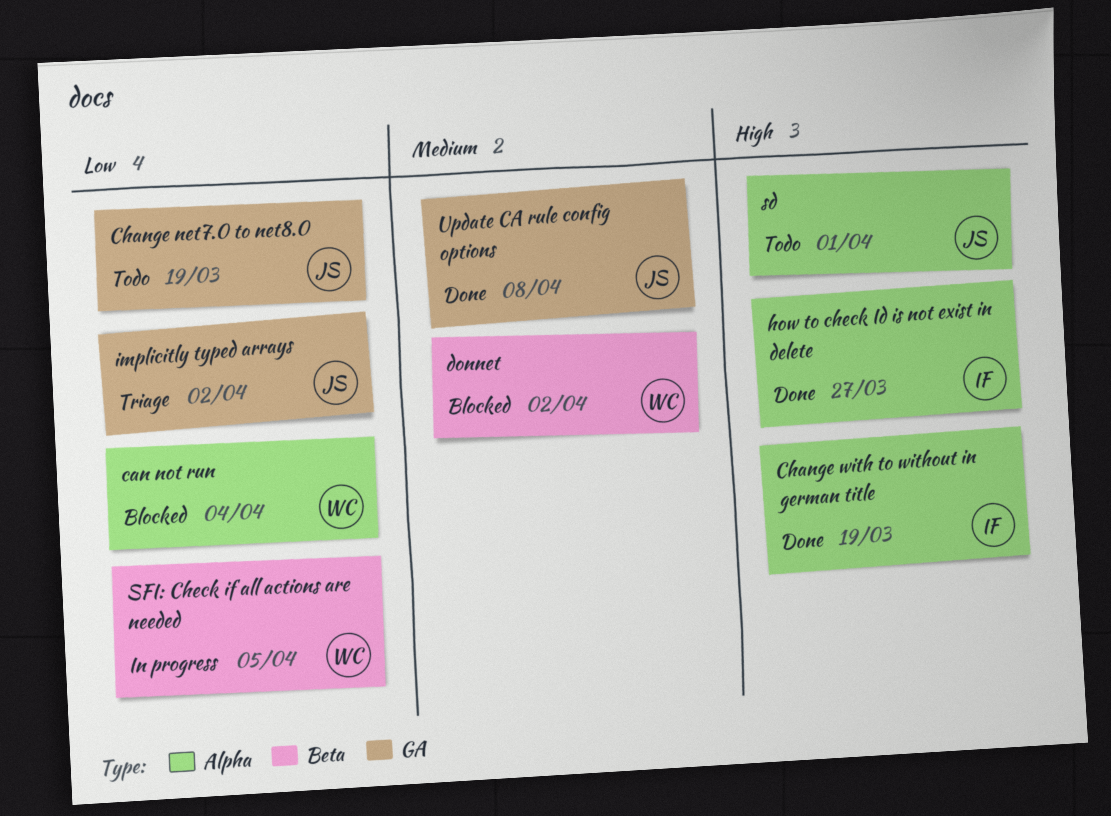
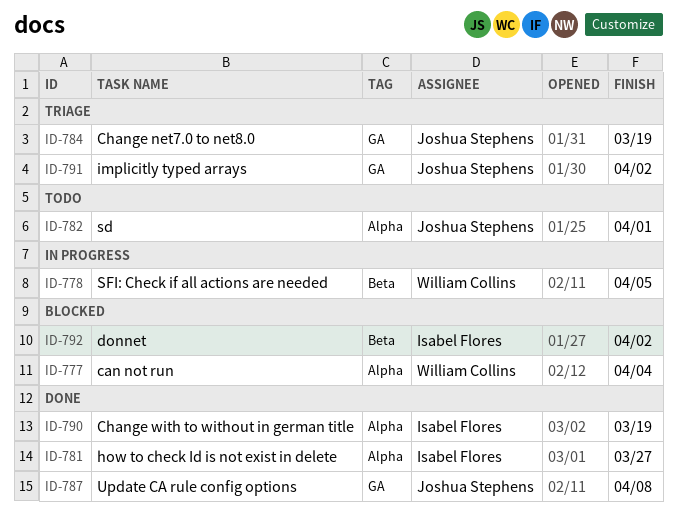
Change net7.0 to net8.0, status: Todo -> Triage
donnet, owner: William Collins -> Isabel Flores

